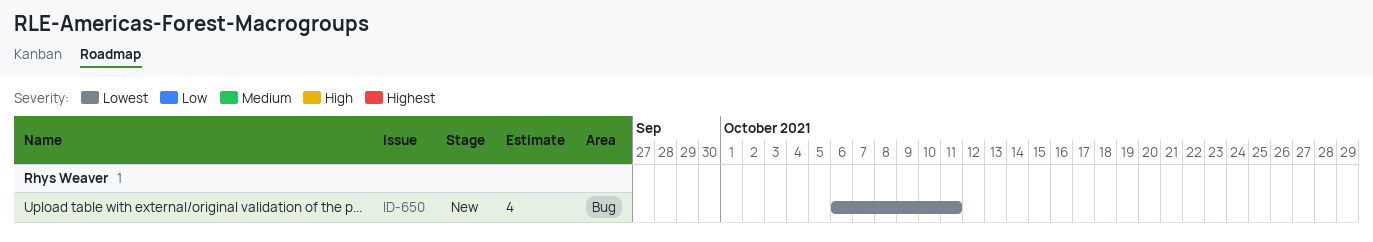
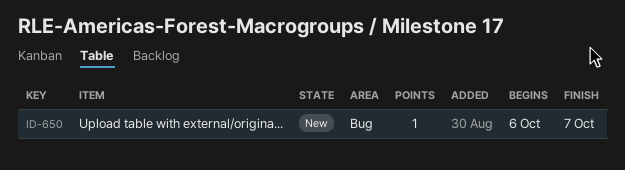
ID-650, estimate: 4 -> 1
ID-650, due: Oct 11 -> Oct 7

